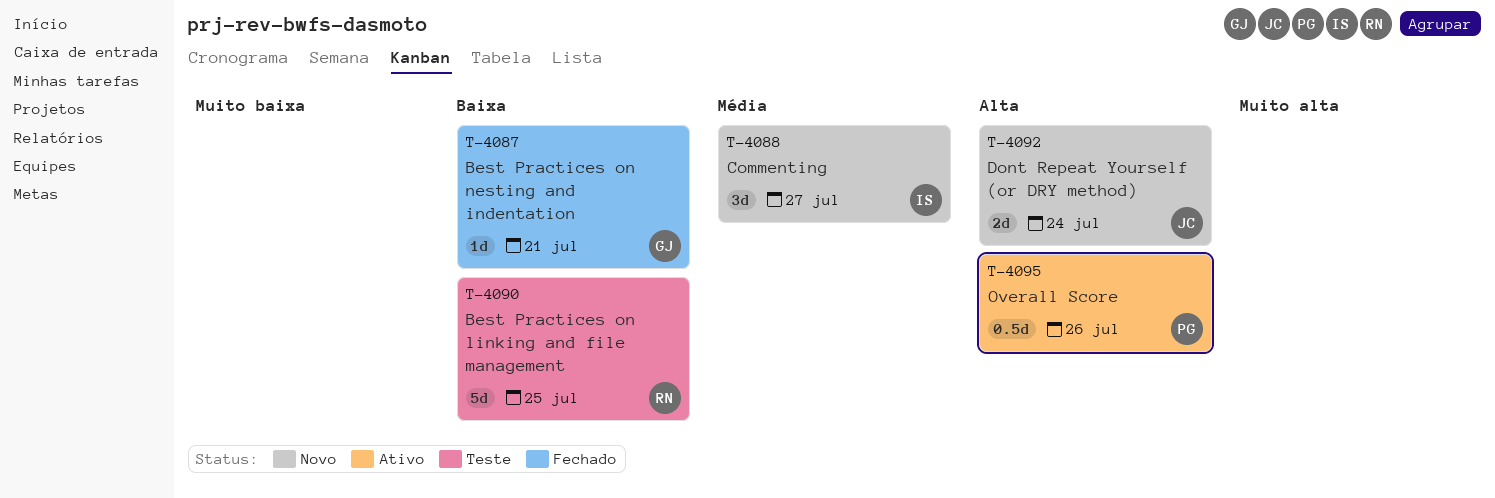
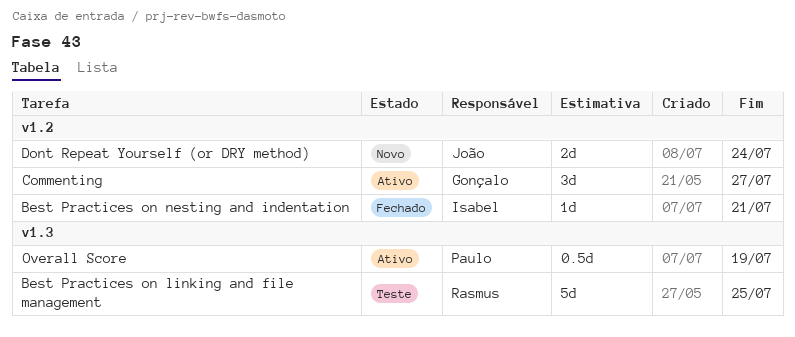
Best Practices on nesting and indentation, owner: Gonçalo -> Isabel
Commenting, status: Novo -> Ativo
Commenting, owner: Isabel -> Gonçalo
Overall Score, due: Jul 26 -> Jul 19

